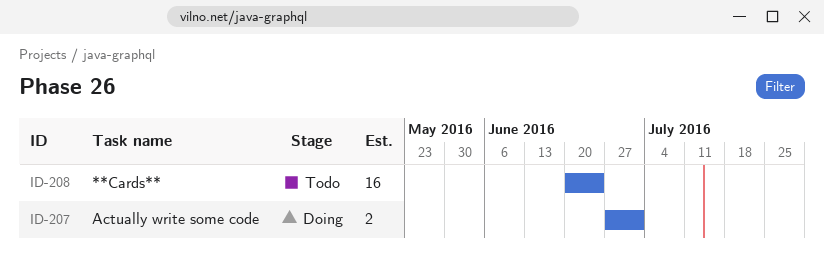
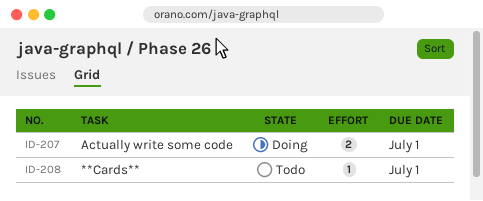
ID-208, estimate: 16 -> 1
ID-208, due: Jun 24 -> Jul 1

